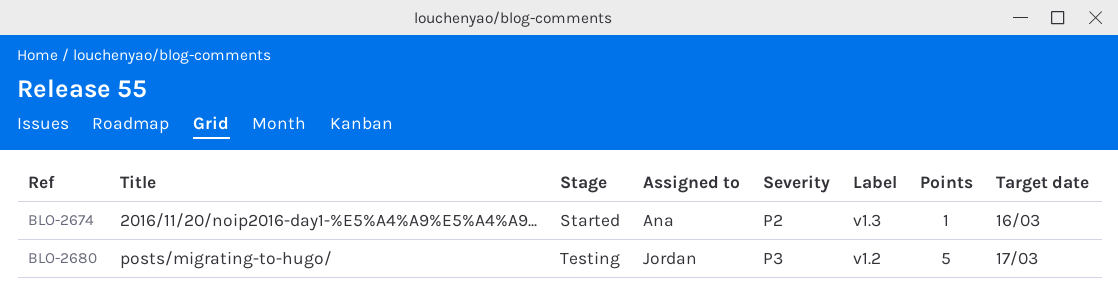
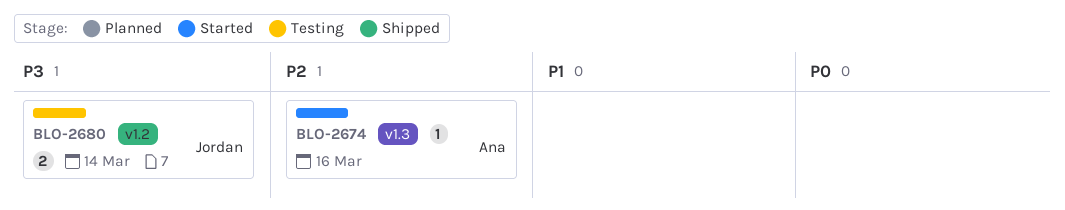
BLO-2680, estimate: 5 -> 2
BLO-2680, due: Mar 17 -> Mar 14

